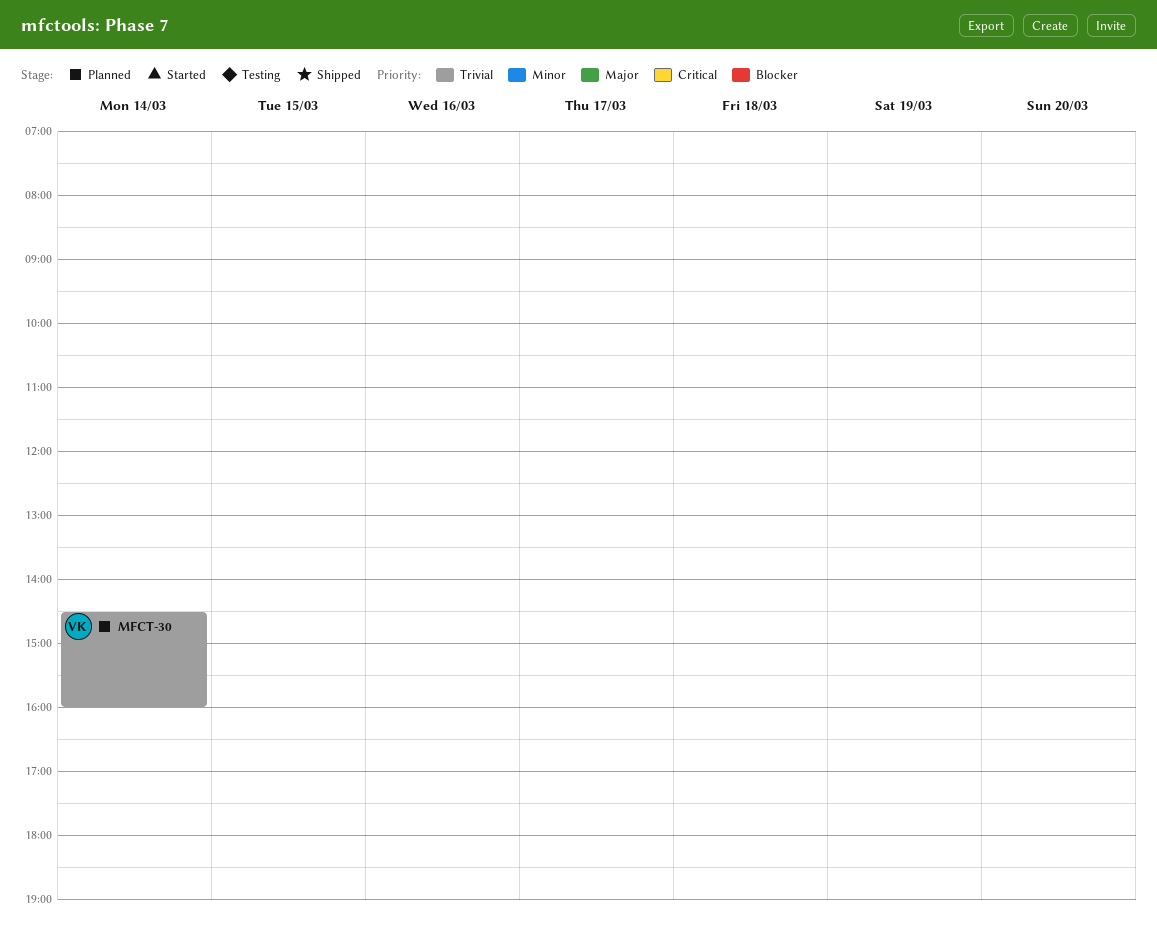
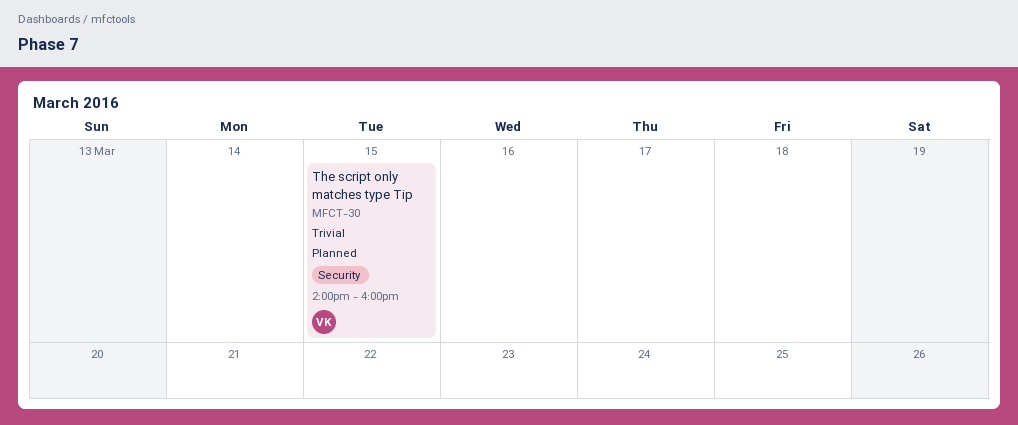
MFCT-30, day: Mar 14 -> Mar 15
MFCT-30, begins: 14:30 -> 14:00

